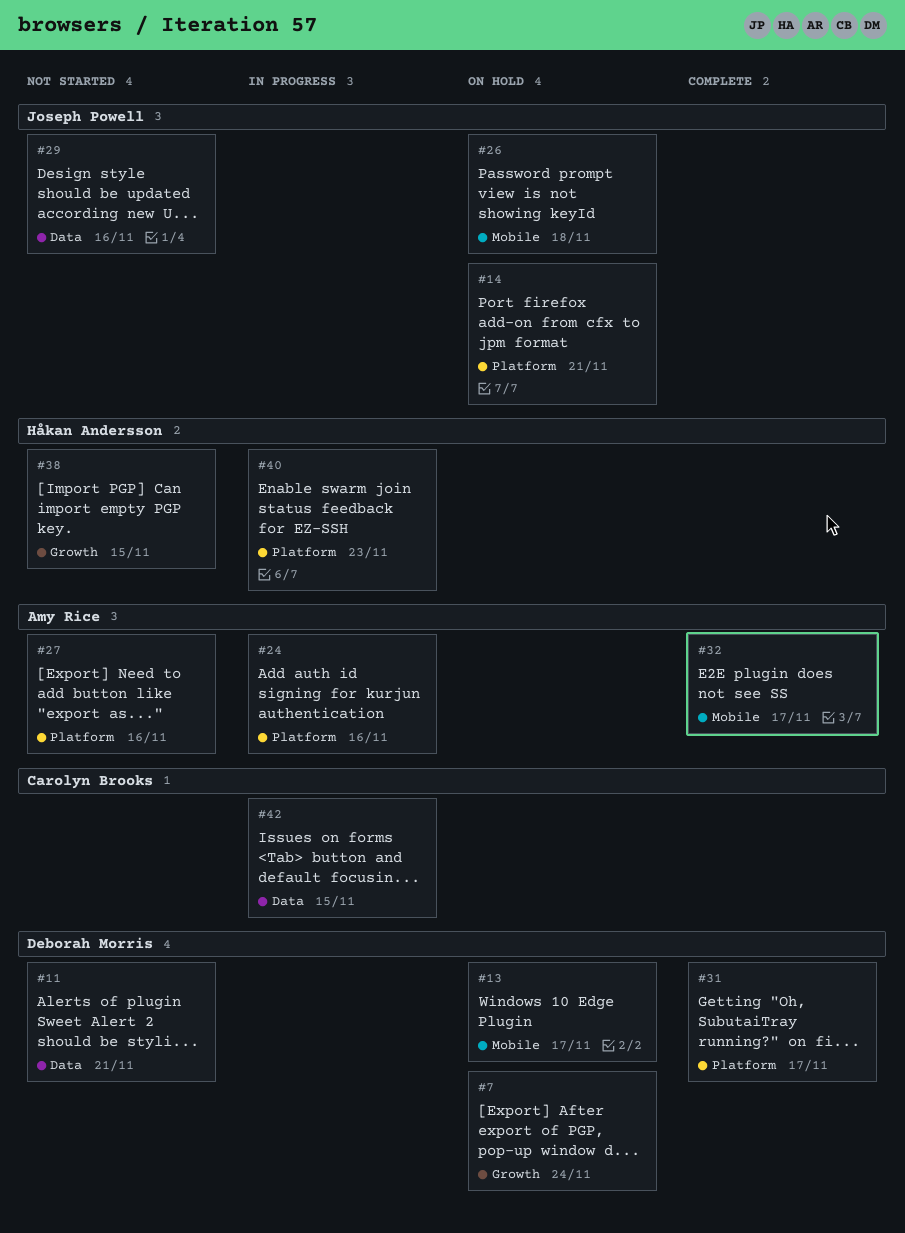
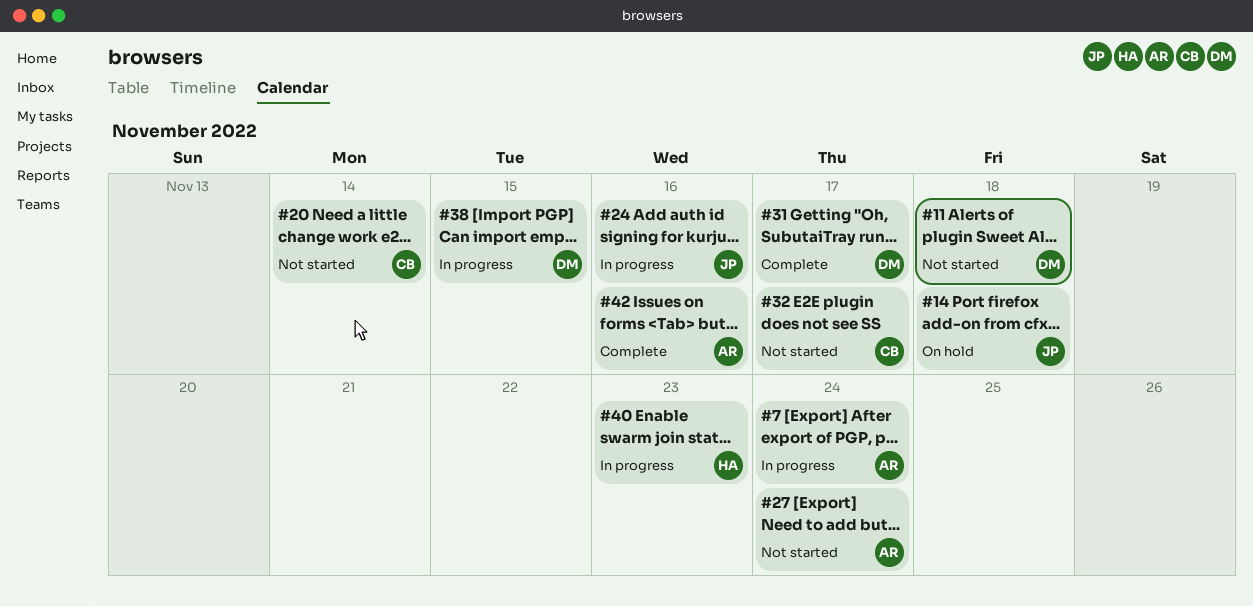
#7, status: On hold -> In progress
#7, owner: Deborah Morris -> Amy Rice
#11, due: Nov 21 -> Nov 18
#13: present -> none
#14, due: Nov 21 -> Nov 18
#20: none -> present
#24, owner: Amy Rice -> Joseph Powell
#26: present -> none
#27, due: Nov 16 -> Nov 24
#29: present -> none
#32, status: Complete -> Not started
#32, owner: Amy Rice -> Carolyn Brooks
#38, status: Not started -> In progress
#38, owner: Håkan Andersson -> Deborah Morris
#42, status: In progress -> Complete
#42, owner: Carolyn Brooks -> Amy Rice
#42, due: Nov 15 -> Nov 16

